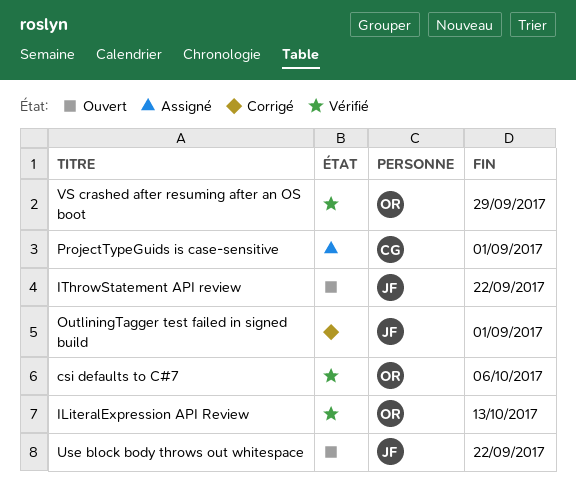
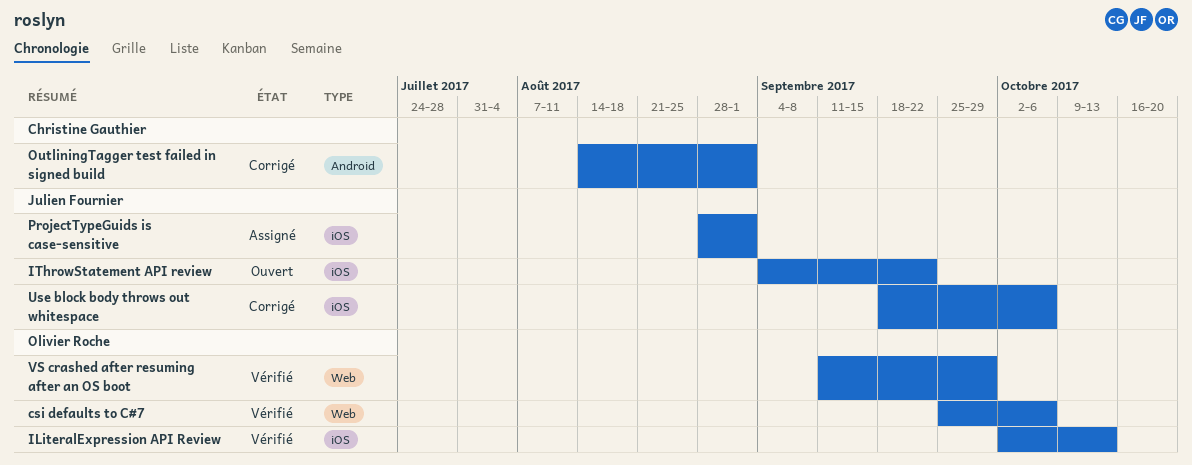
OutliningTagger test failed in signed build, owner: Julien Fournier -> Christine Gauthier
ProjectTypeGuids is case-sensitive, owner: Christine Gauthier -> Julien Fournier
Use block body throws out whitespace, status: Ouvert -> Corrigé
Use block body throws out whitespace, due: Sep 22 -> Oct 6

